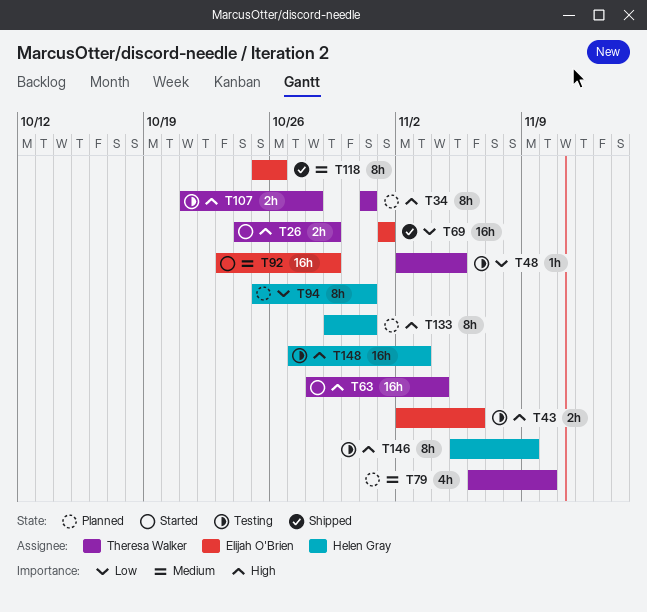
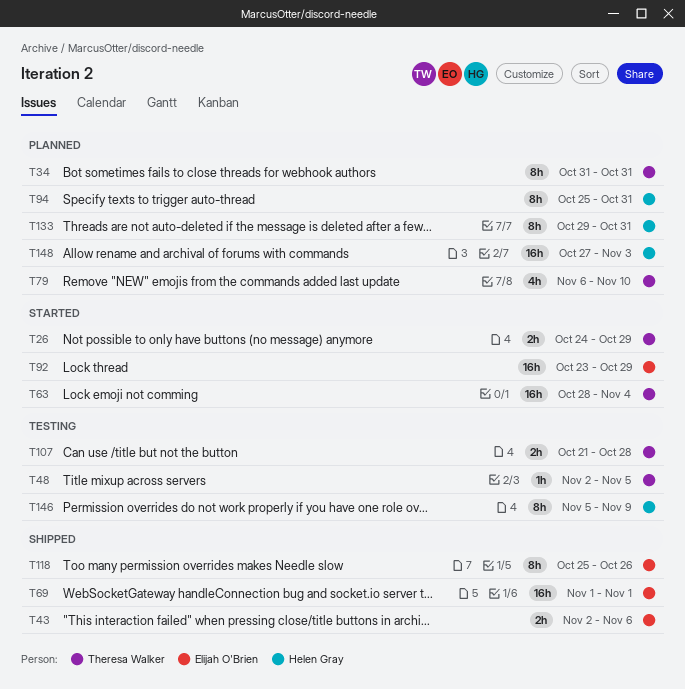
T43, status: Testing -> Shipped
T148, status: Testing -> Planned

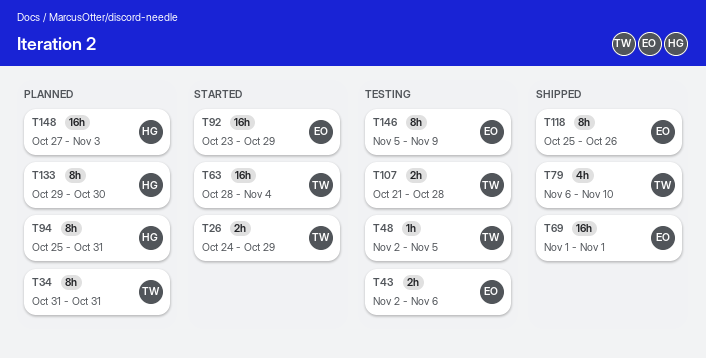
T43, status: Shipped -> Testing
T79, status: Planned -> Shipped
T133, due: Oct 31 -> Oct 30
T146, owner: Helen Gray -> Elijah O'Brien

